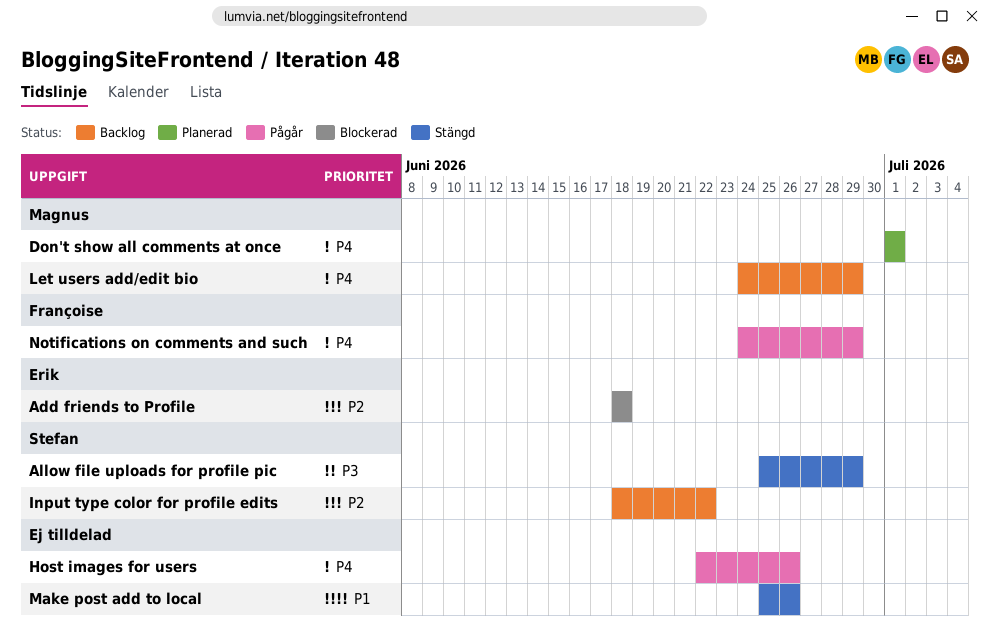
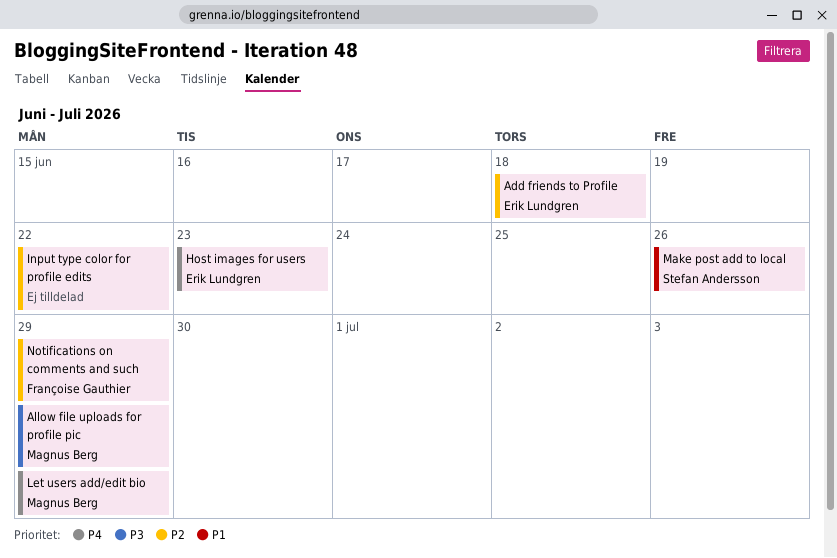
Allow file uploads for profile pic, owner: Stefan Andersson -> Magnus Berg
Don't show all comments at once: present -> none
Host images for users, owner: none -> Erik Lundgren
Host images for users, due: Jun 26 -> Jun 23
Input type color for profile edits, owner: Stefan Andersson -> none
Make post add to local, owner: none -> Stefan Andersson
Notifications on comments and such, priority: P4 -> P2

